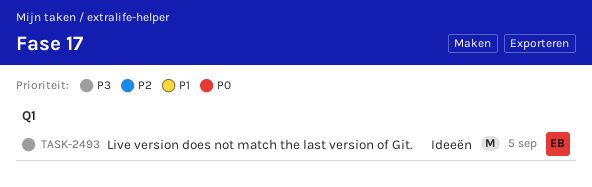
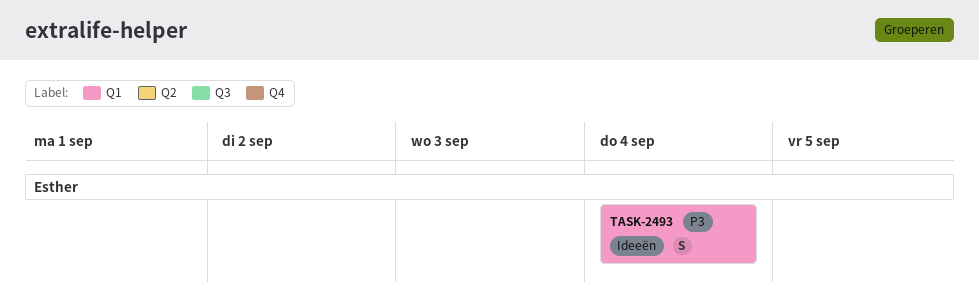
TASK-2493, estimate: M -> S
TASK-2493, due: Sep 5 -> Sep 4

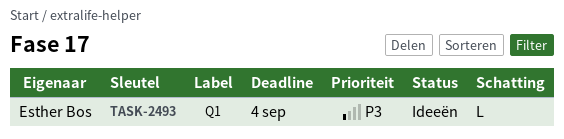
TASK-2493, estimate: S -> L

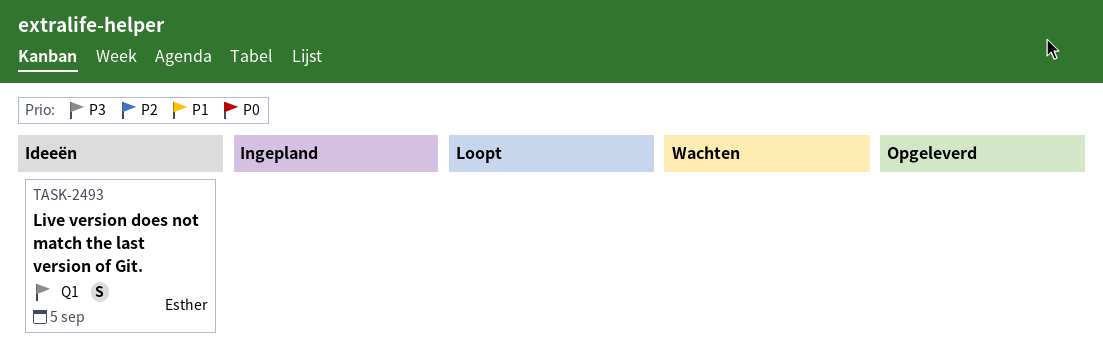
TASK-2493, estimate: L -> S
TASK-2493, due: Sep 4 -> Sep 5

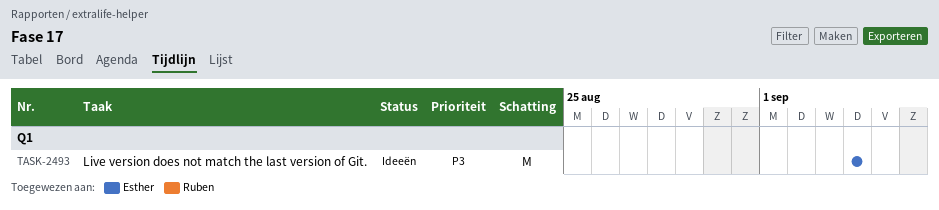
TASK-2493, estimate: S -> M
TASK-2493, due: Sep 5 -> Sep 4

